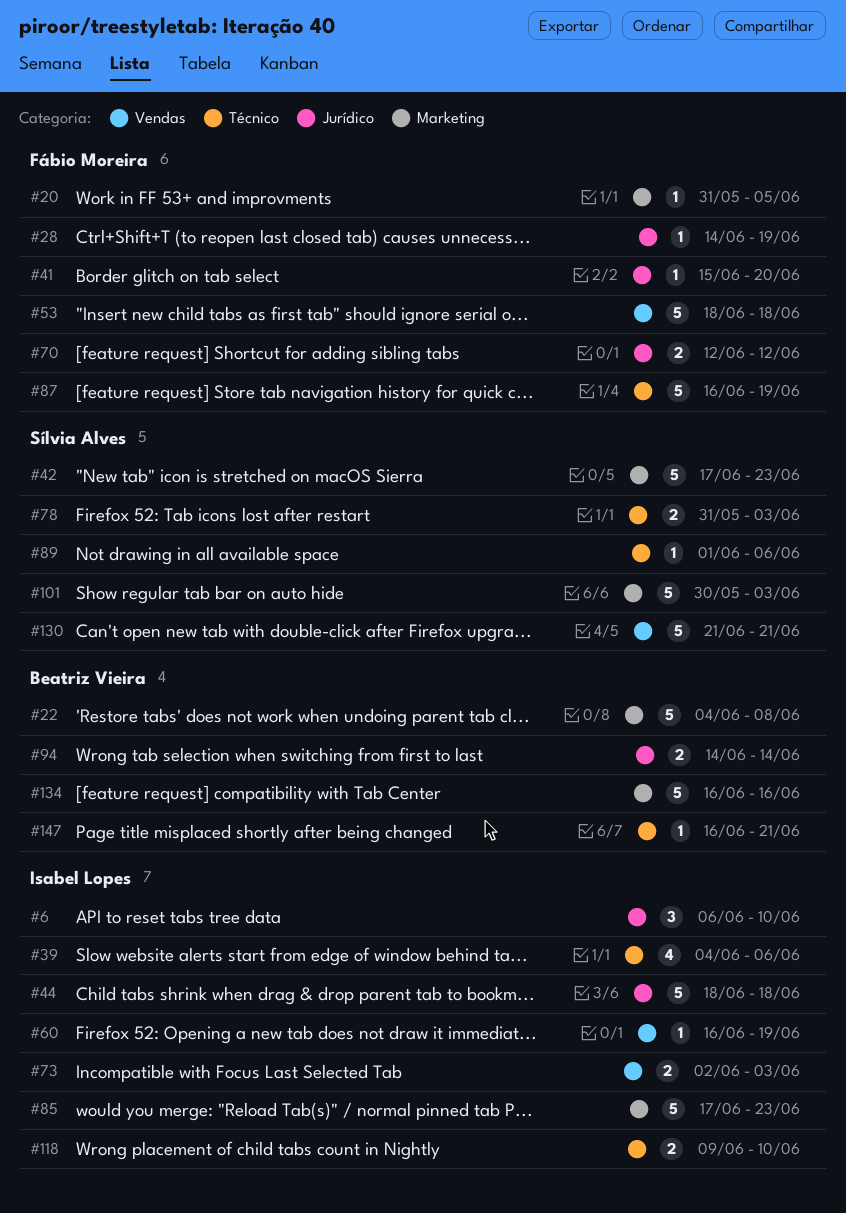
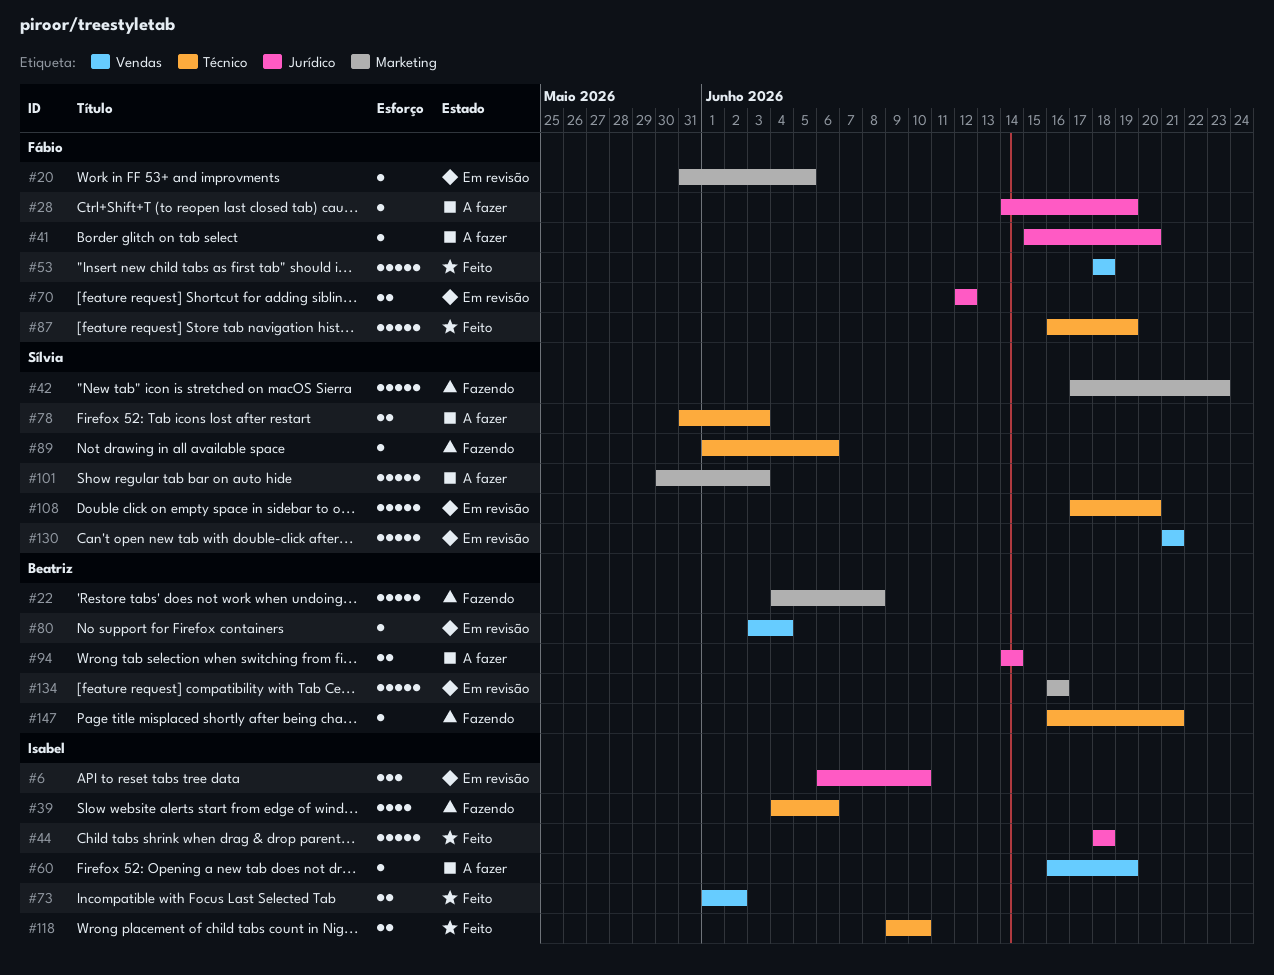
#73, start: Jun 2 -> Jun 1
#73, due: Jun 3 -> Jun 2
#80: none -> present
#85: present -> none
#108: none -> present

